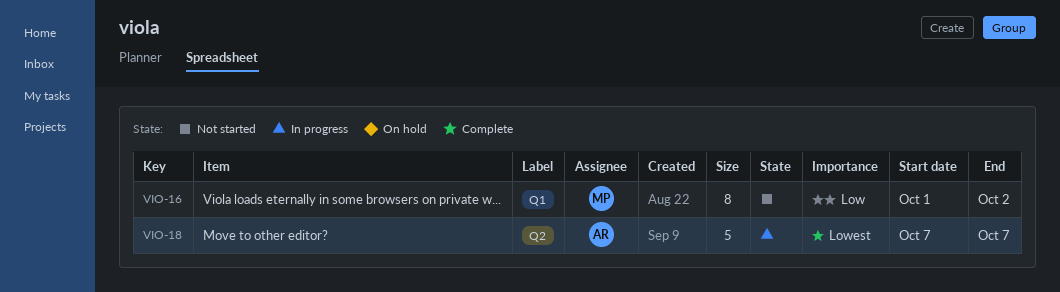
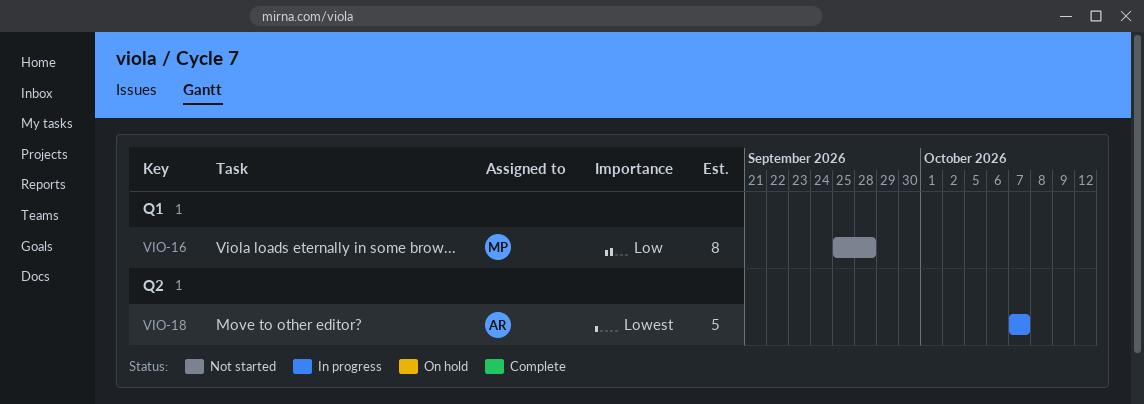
VIO-16, start: Oct 1 -> Sep 25
VIO-16, due: Oct 2 -> Sep 28

